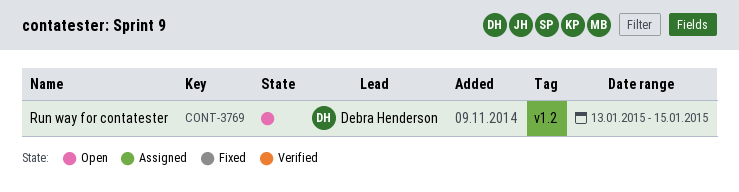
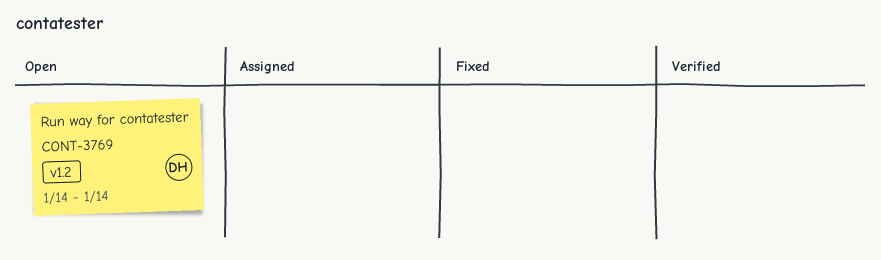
CONT-3769, start: Jan 13 -> Jan 14
CONT-3769, due: Jan 15 -> Jan 14

